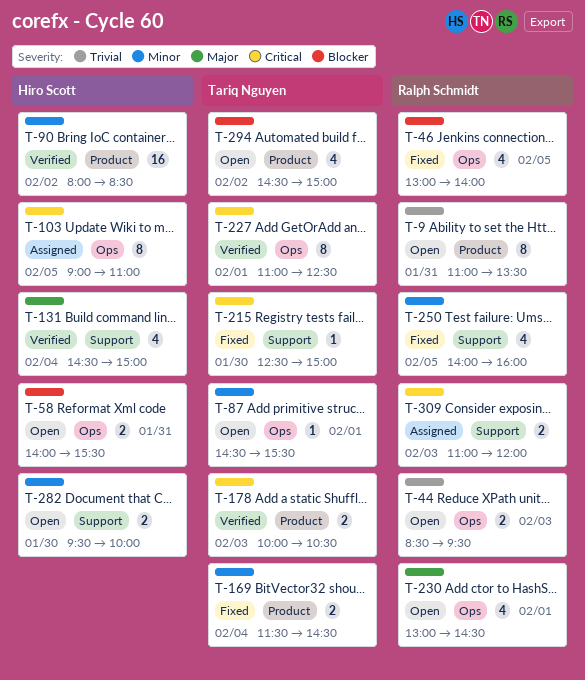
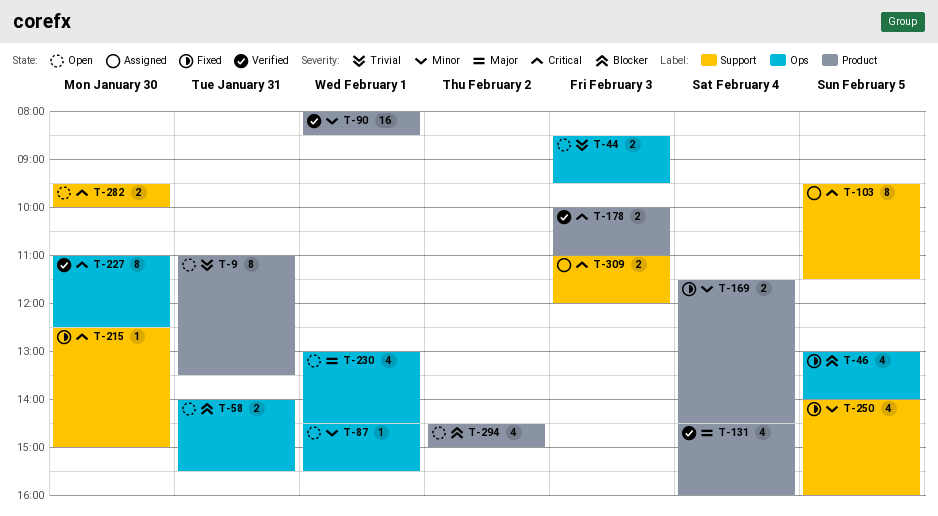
T-90, day: Feb 2 -> Feb 1
T-103, label: Ops -> Support
T-103, begins: 09:00 -> 09:30
T-103, ends: 11:00 -> 11:30
T-131, label: Support -> Product
T-131, ends: 15:00 -> 16:00
T-178, ends: 10:30 -> 11:00
T-227, day: Feb 1 -> Jan 30
T-282, priority: Minor -> Critical

